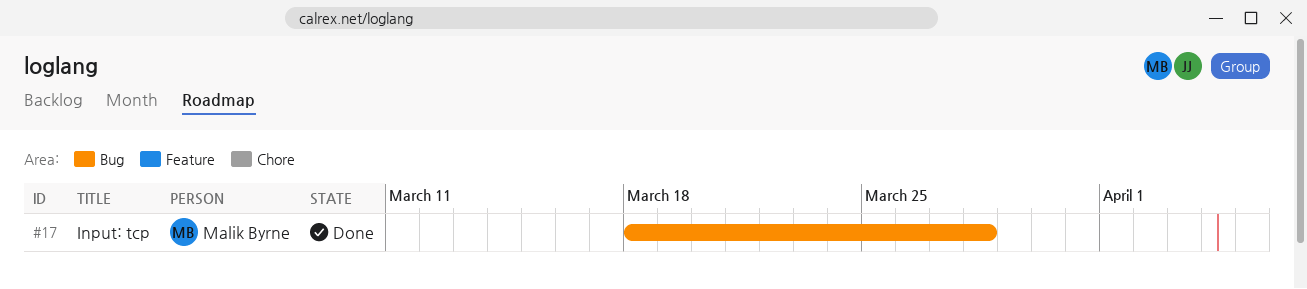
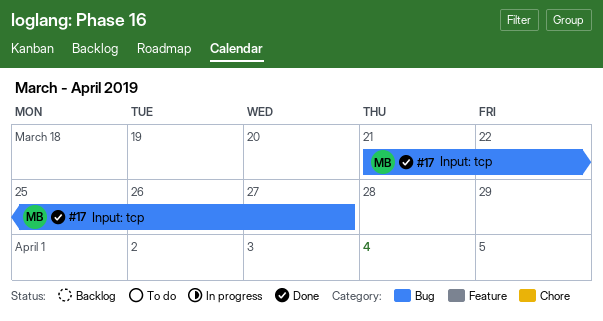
#17, start: Mar 18 -> Mar 21
#17, due: Mar 28 -> Mar 27

